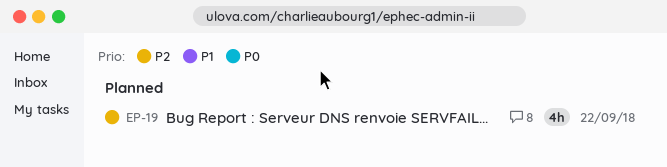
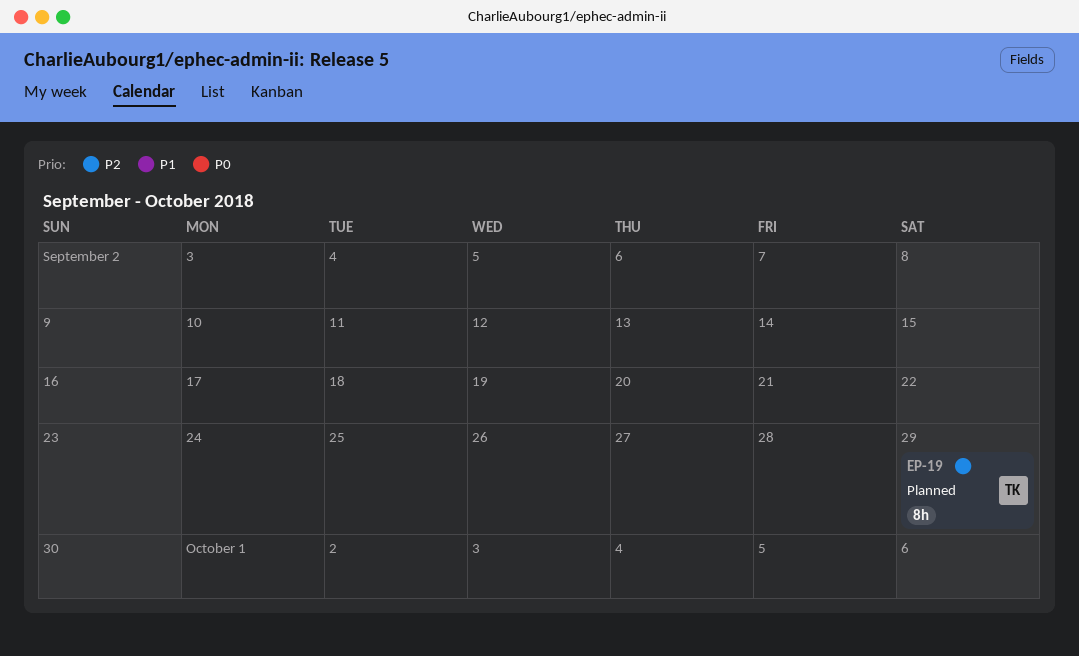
EP-19, estimate: 4h -> 8h
EP-19, due: Sep 22 -> Sep 29

